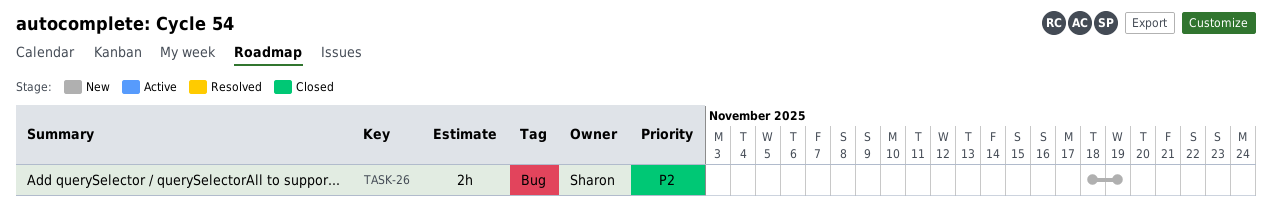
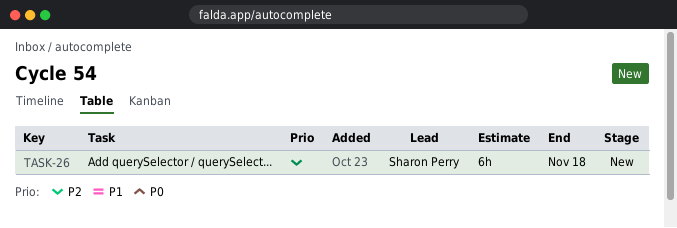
TASK-26, estimate: 2h -> 6h
TASK-26, due: Nov 19 -> Nov 18

